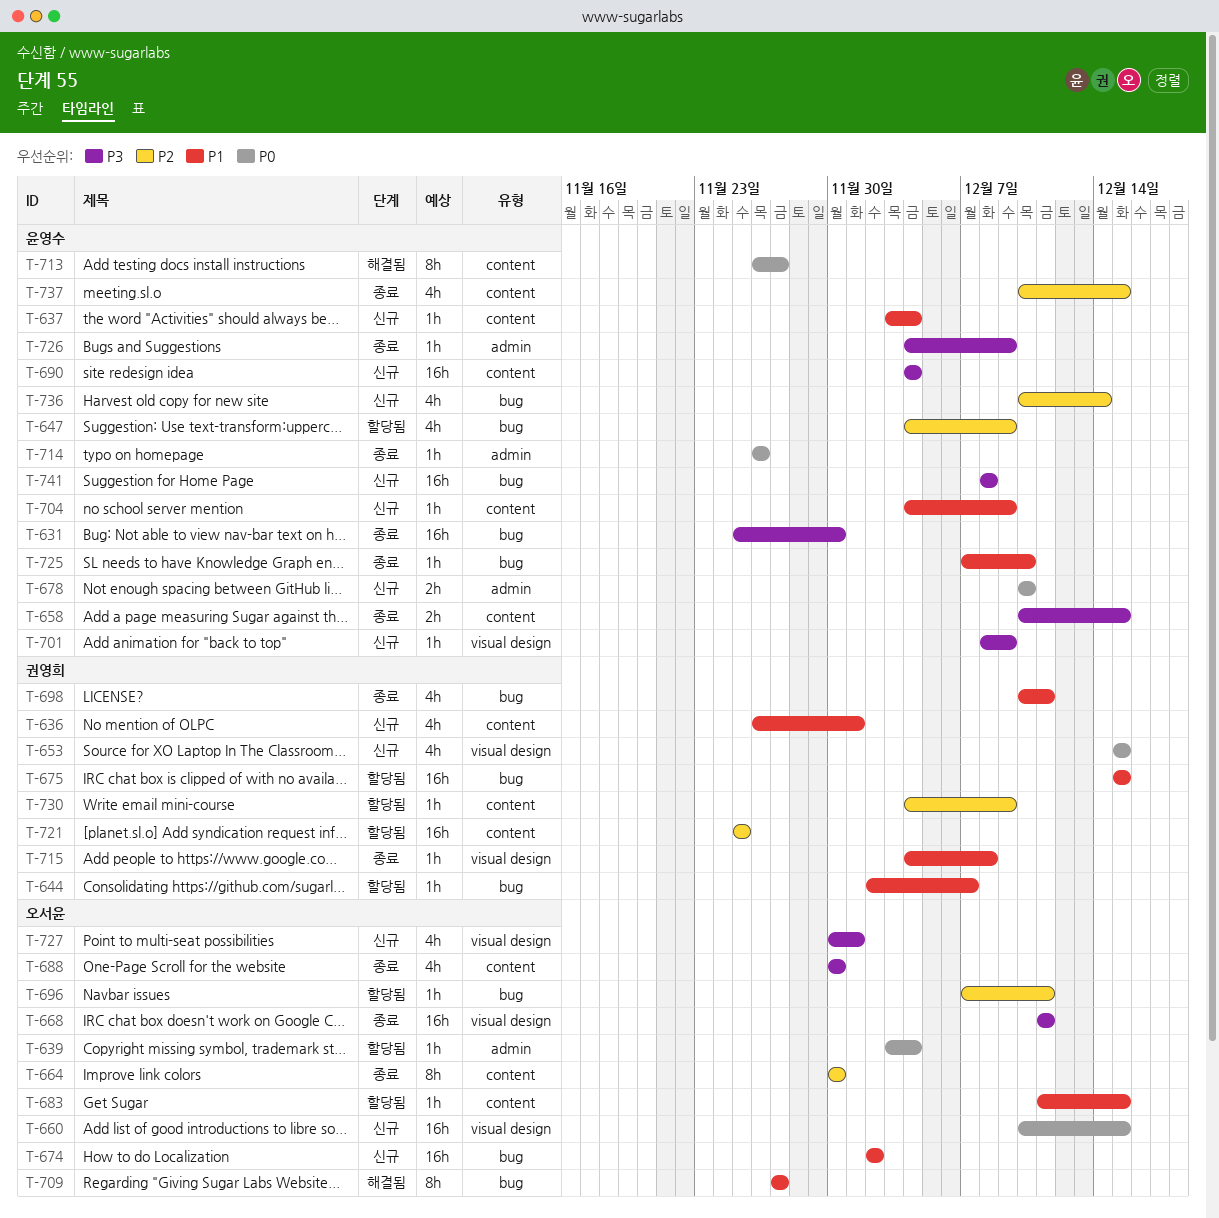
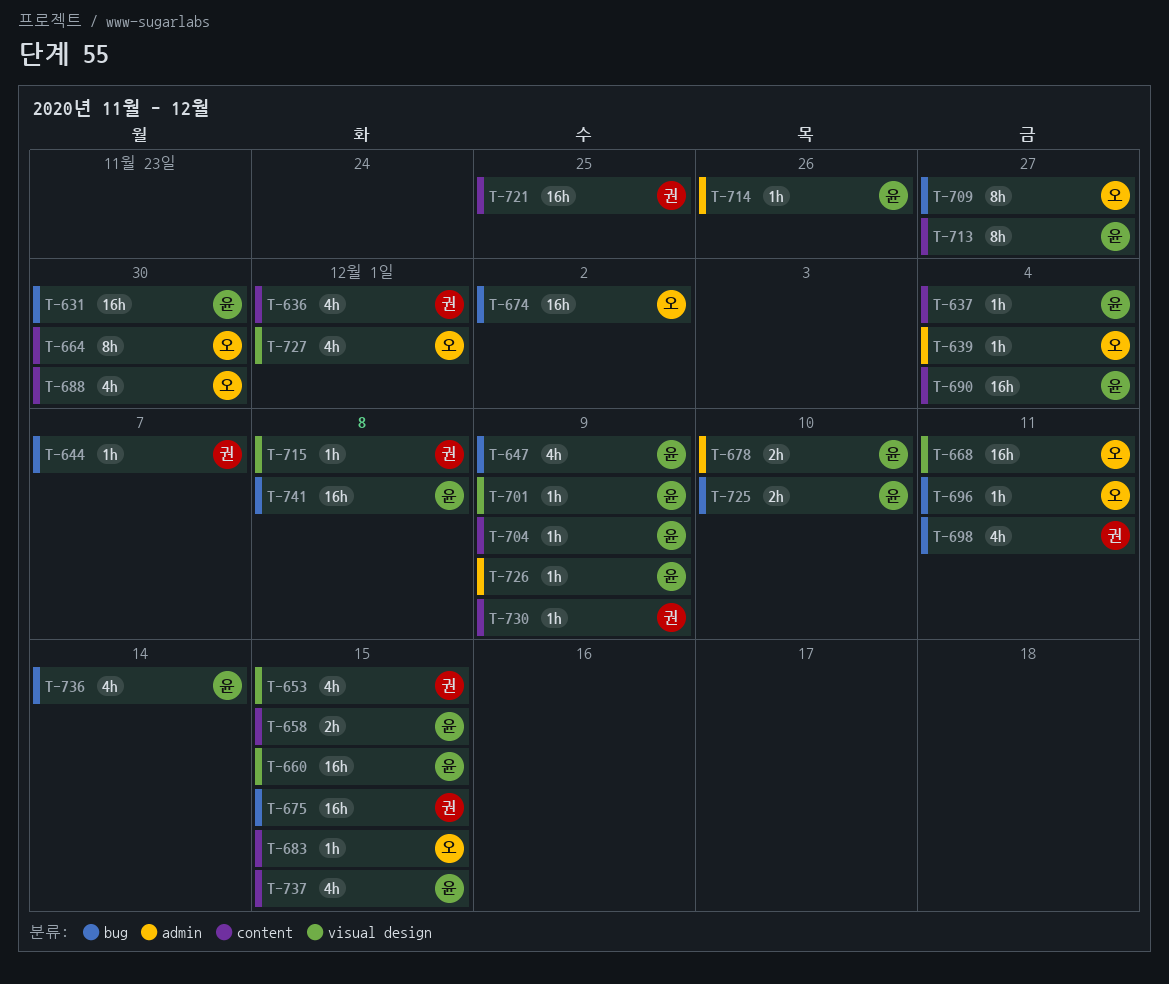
T-660, owner: 오서윤 -> 윤영수
T-725, estimate: 1h -> 2h

